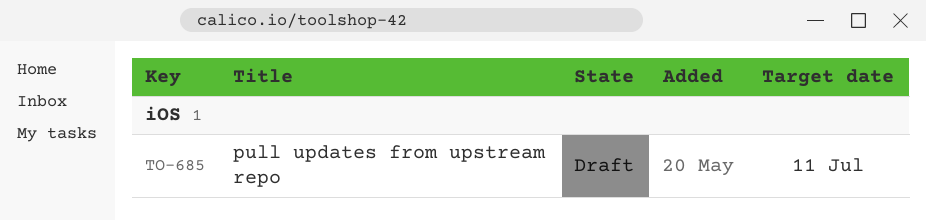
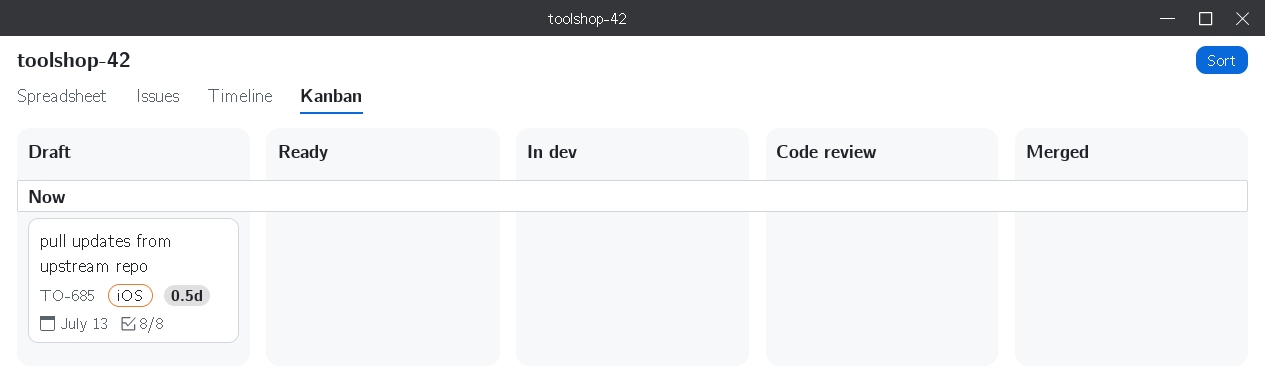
TO-685, due: Jul 11 -> Jul 13

